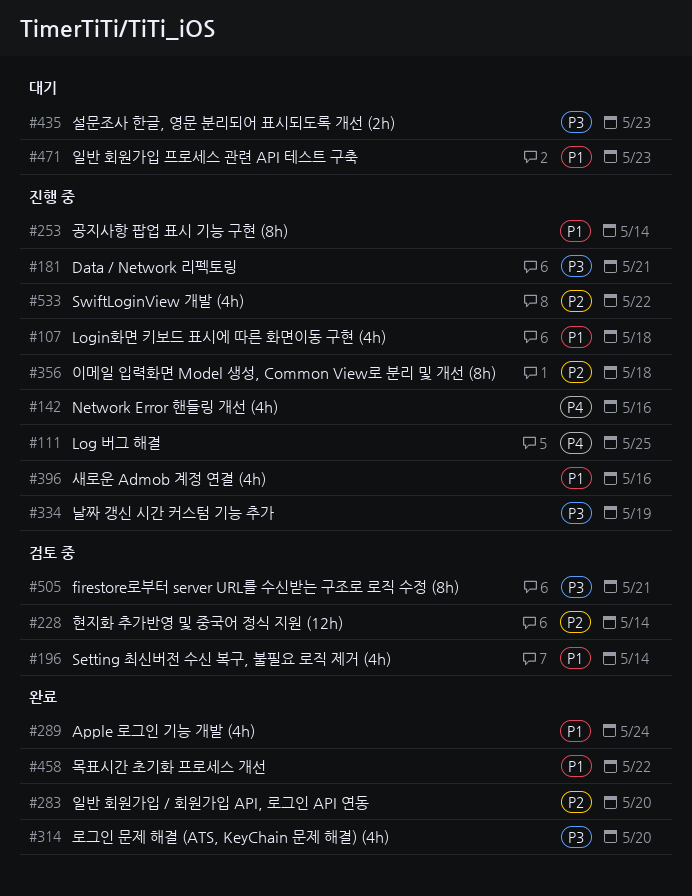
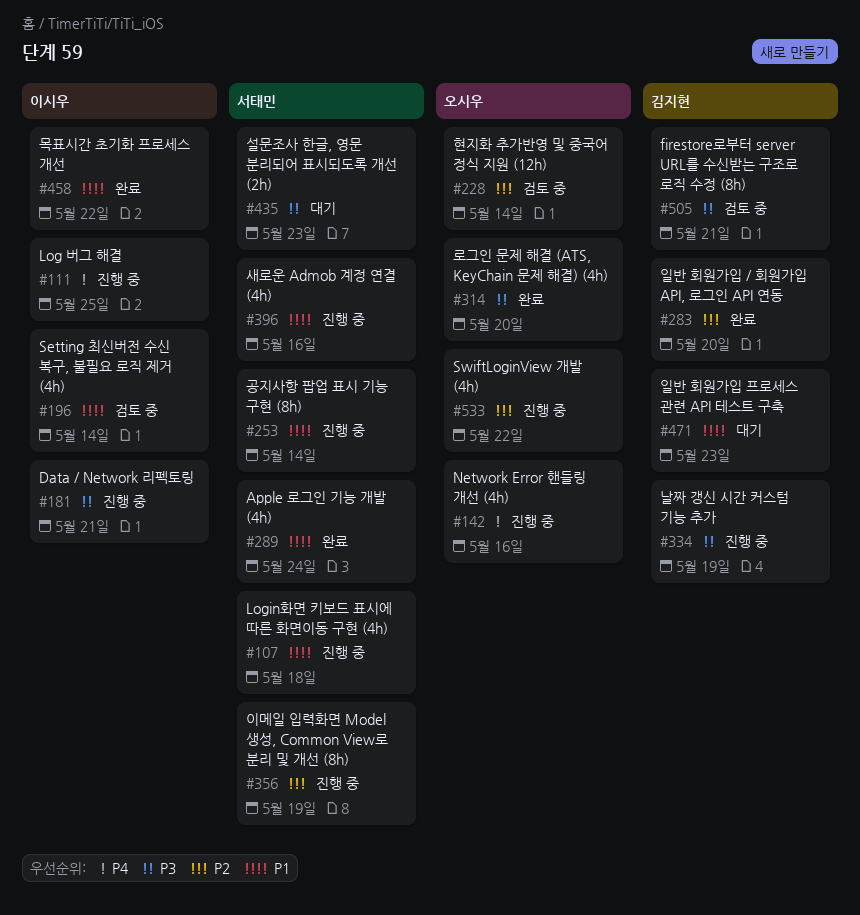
#356, due: May 18 -> May 19

